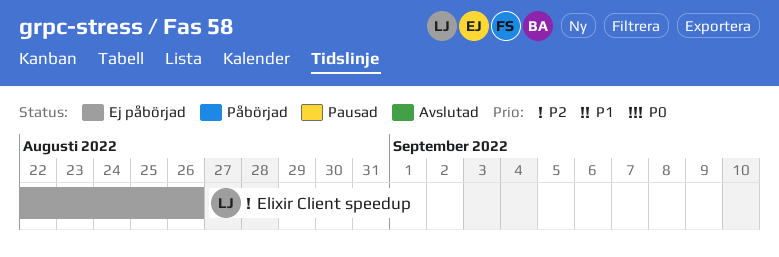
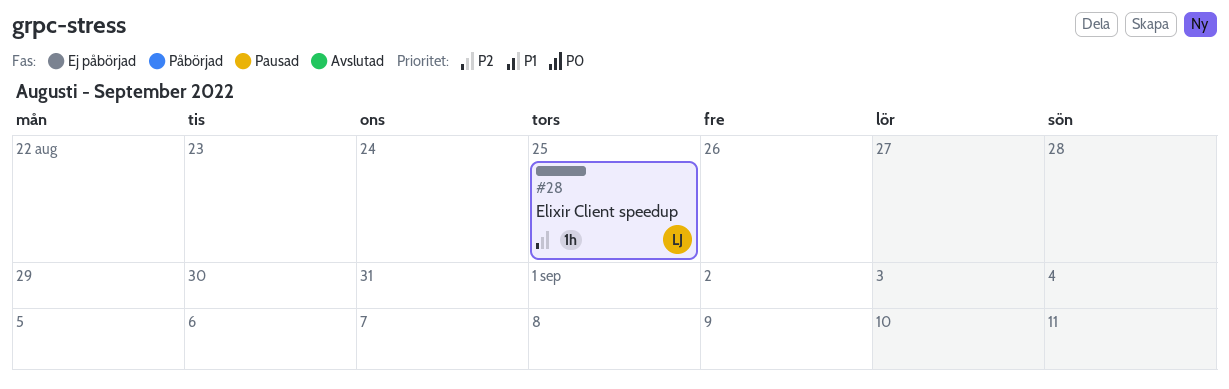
Elixir Client speedup, due: Aug 26 -> Aug 25

